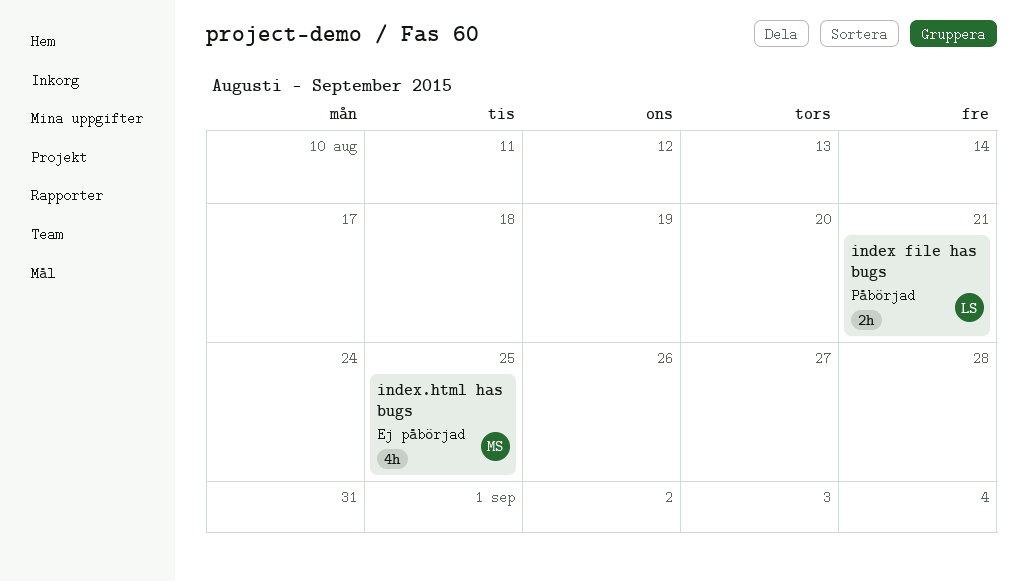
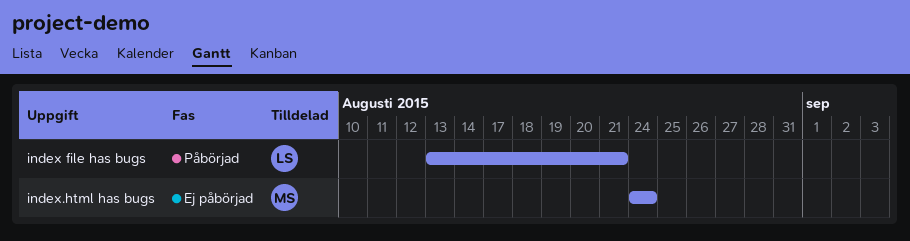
index.html has bugs, due: Aug 25 -> Aug 24

